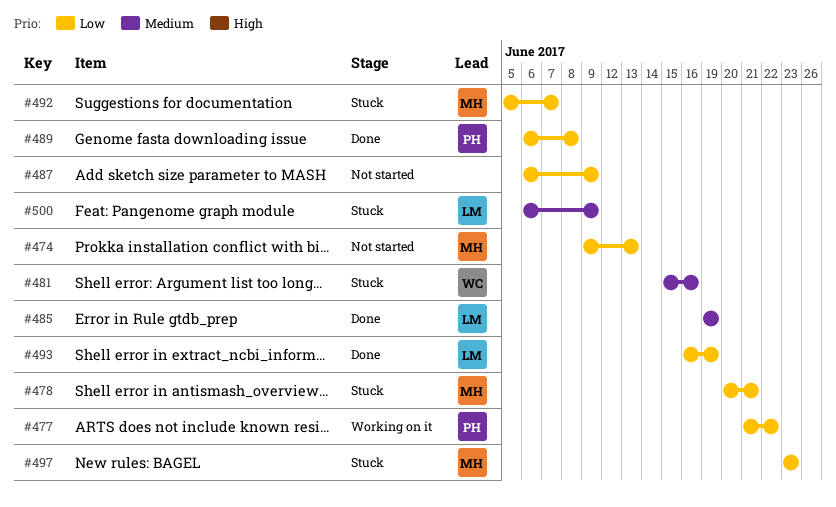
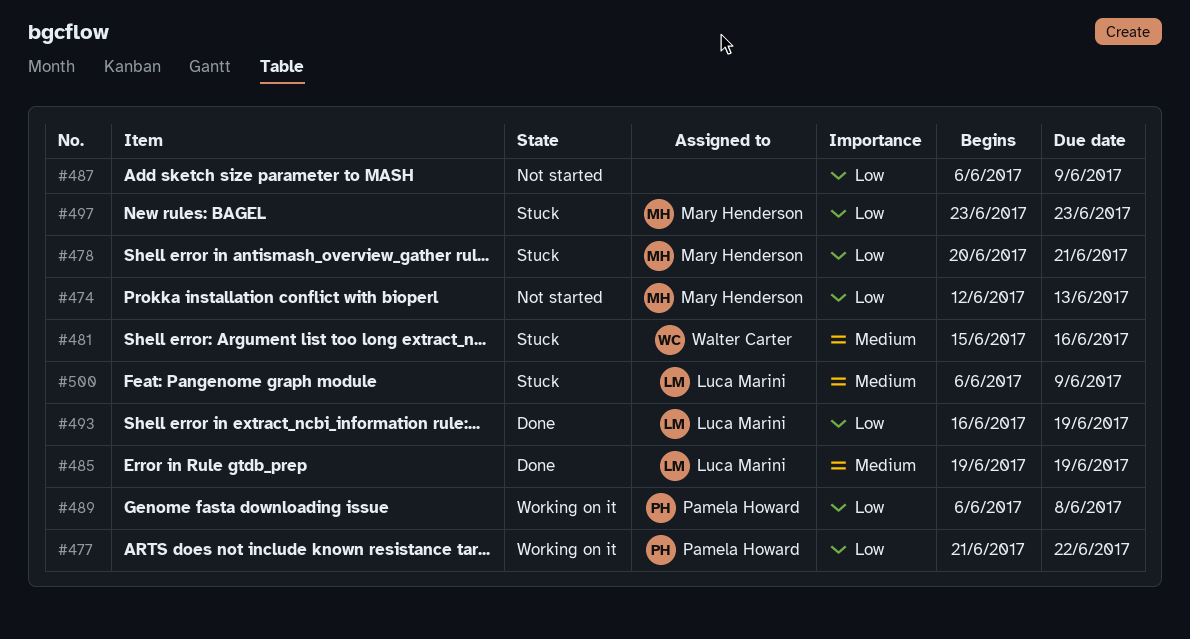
#474, start: Jun 9 -> Jun 12
#489, status: Done -> Working on it
#492: present -> none

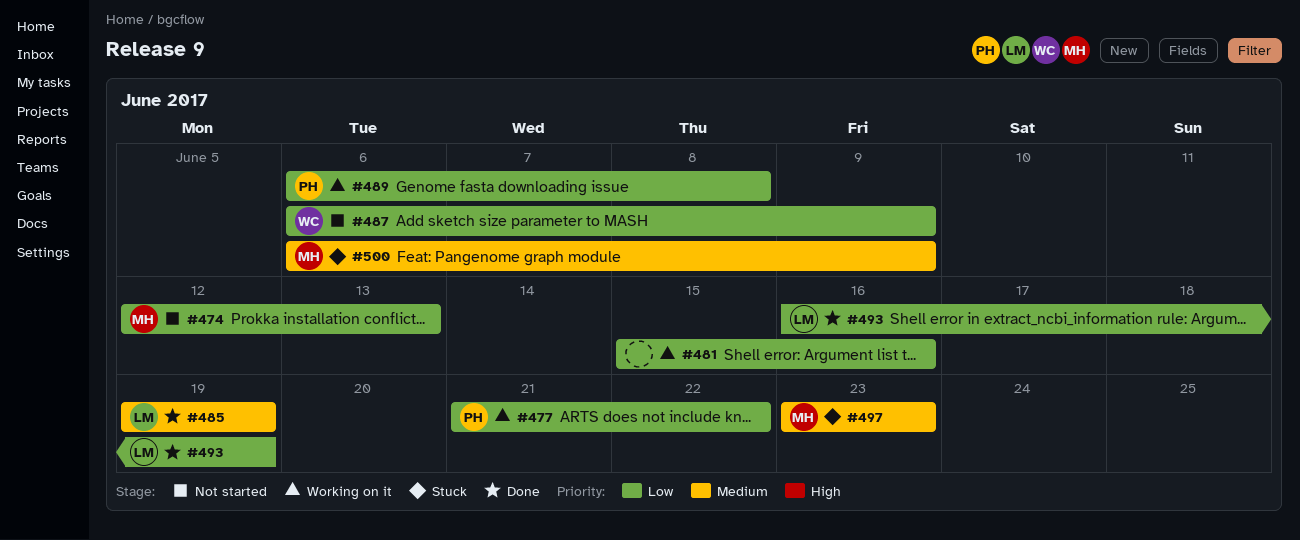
#478: present -> none
#481, status: Stuck -> Working on it
#481, owner: Walter Carter -> none
#481, priority: Medium -> Low
#487, owner: none -> Walter Carter
#497, priority: Low -> Medium
#500, owner: Luca Marini -> Mary Henderson

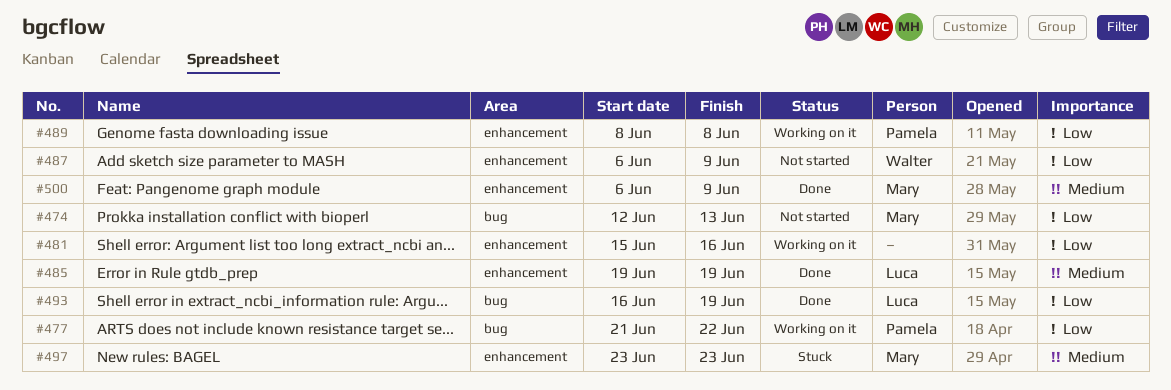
#489, start: Jun 6 -> Jun 8
#500, status: Stuck -> Done

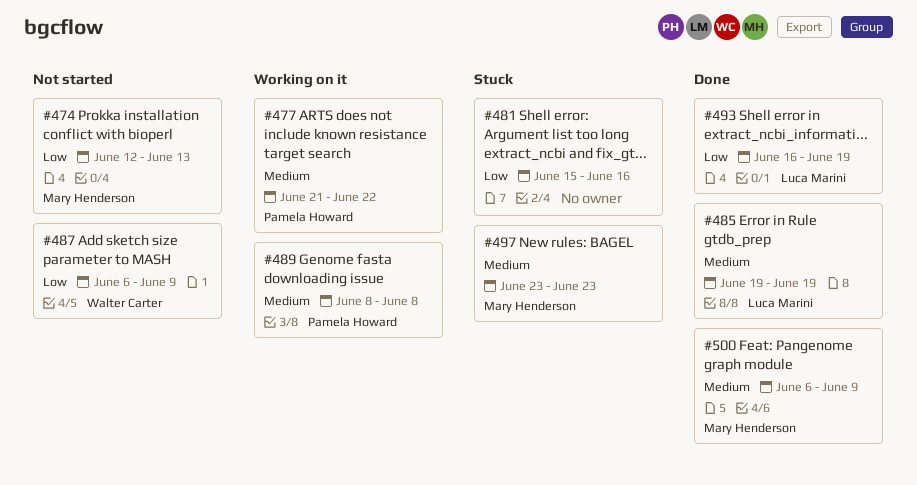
#477, priority: Low -> Medium
#481, status: Working on it -> Stuck
#489, priority: Low -> Medium

